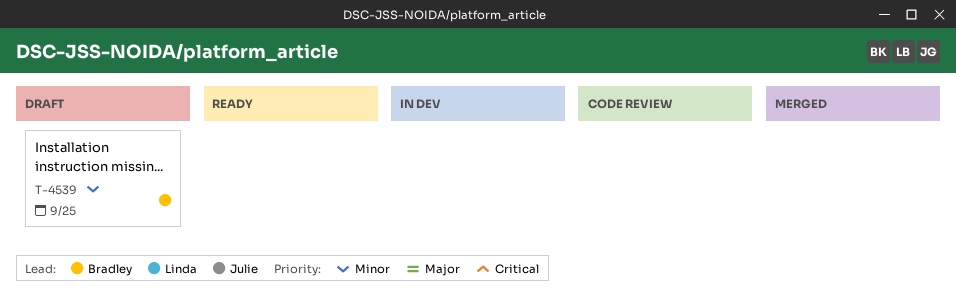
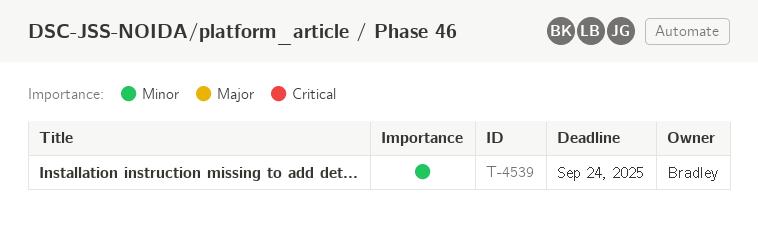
T-4539, due: Sep 25 -> Sep 24

